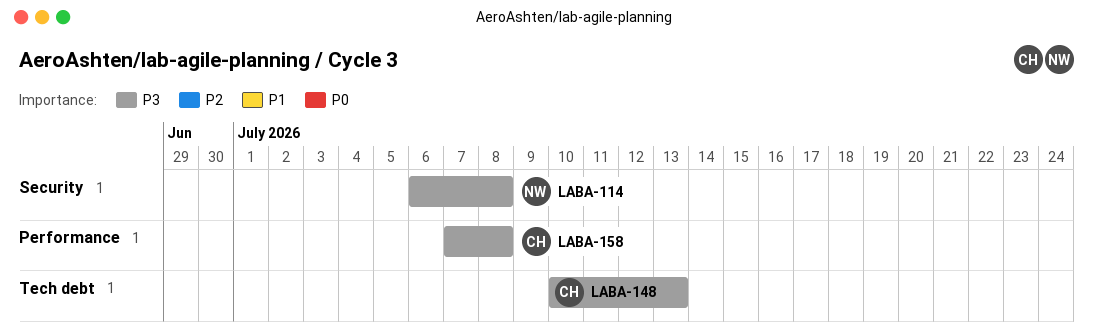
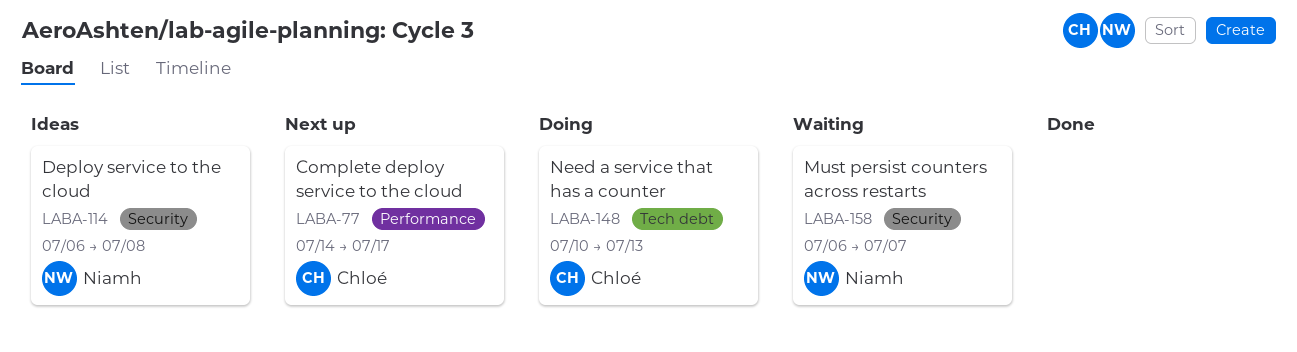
LABA-77: none -> present
LABA-158, owner: Chloé -> Niamh
LABA-158, label: Performance -> Security
LABA-158, start: Jul 7 -> Jul 6
LABA-158, due: Jul 8 -> Jul 7

